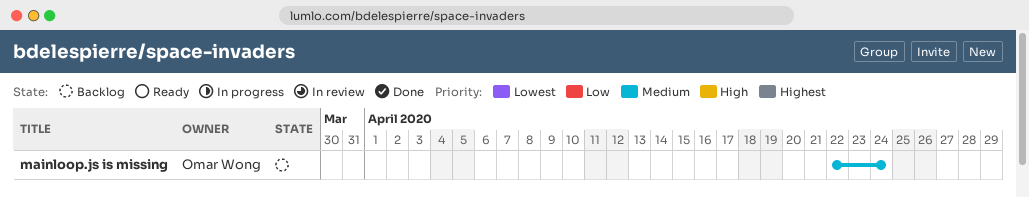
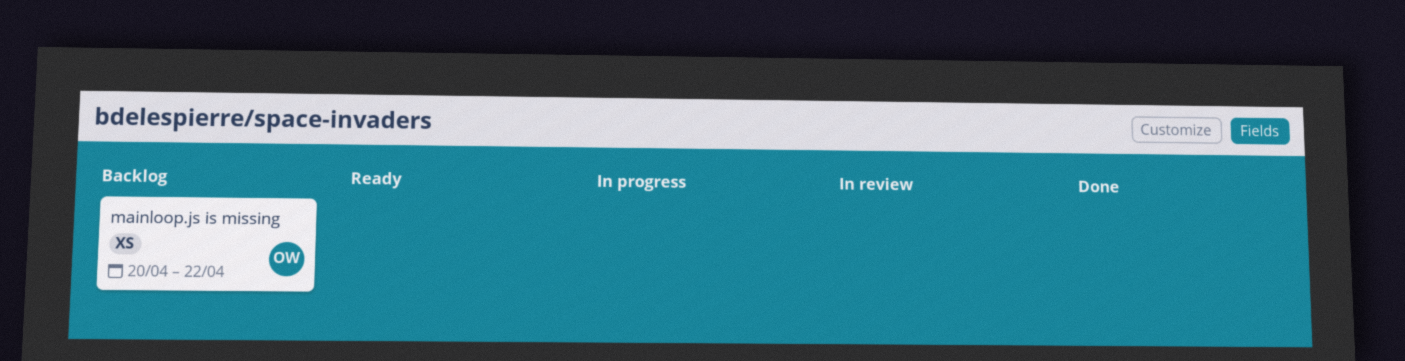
mainloop.js is missing, start: Apr 22 -> Apr 20
mainloop.js is missing, due: Apr 24 -> Apr 22

